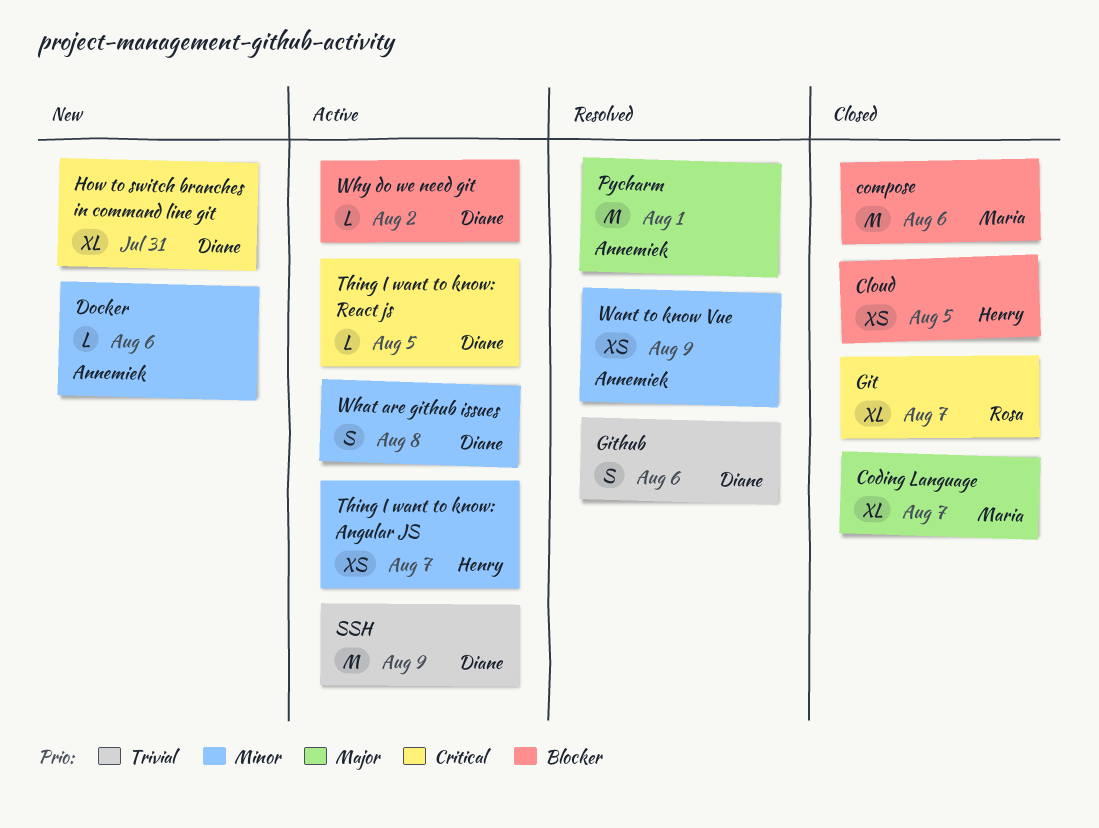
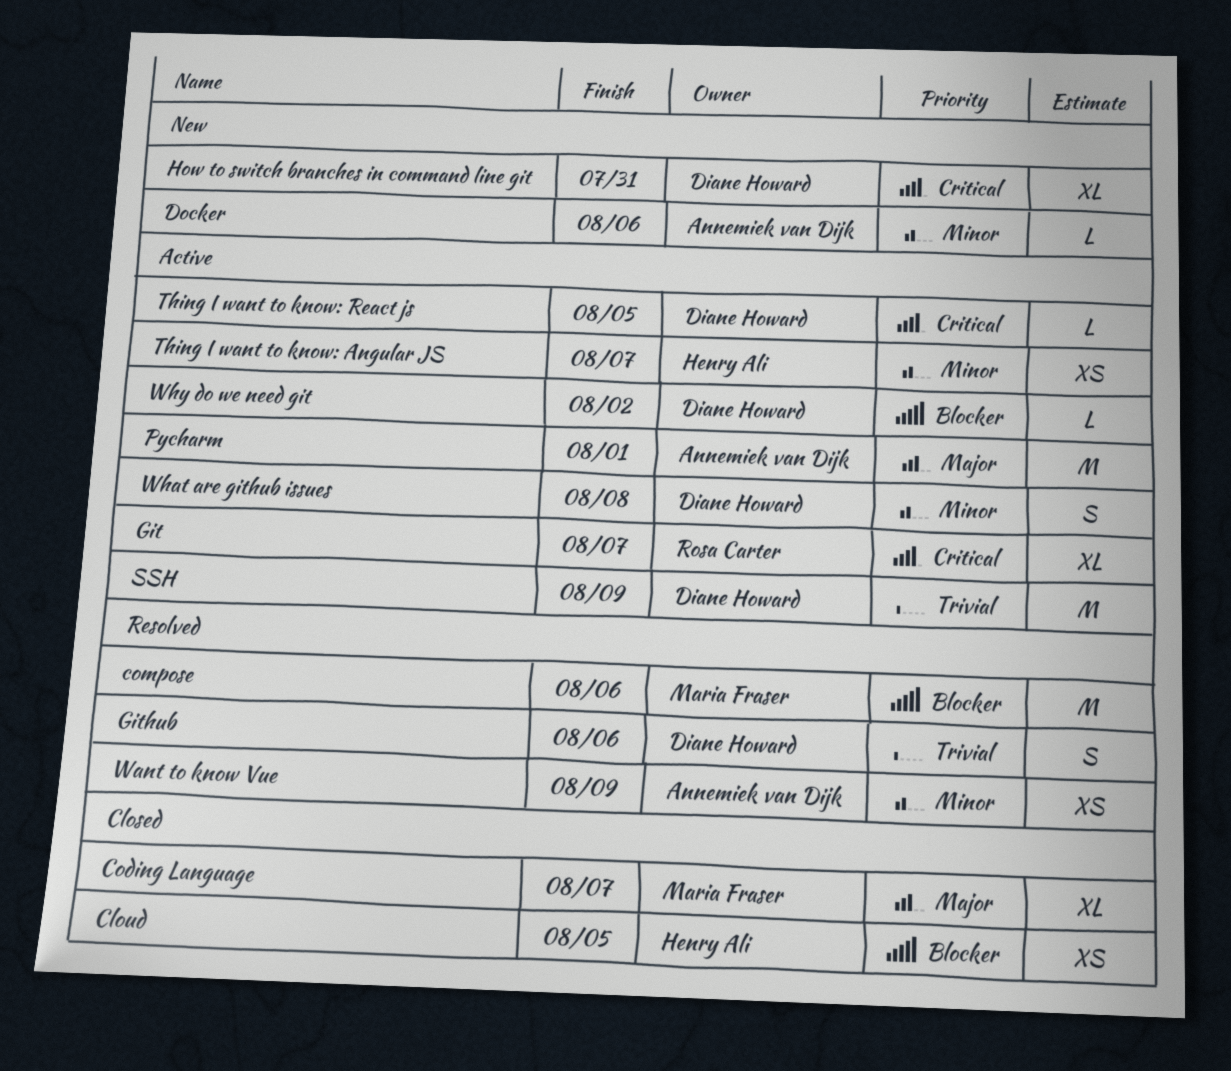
compose, status: Closed -> Resolved
Git, status: Closed -> Active
Pycharm, status: Resolved -> Active

